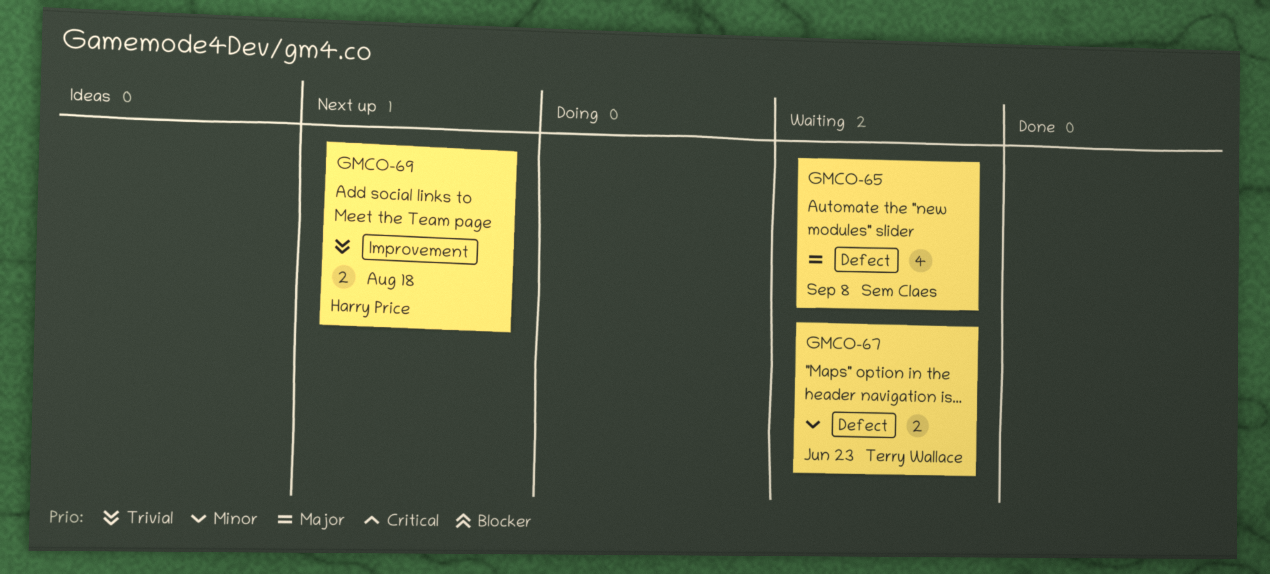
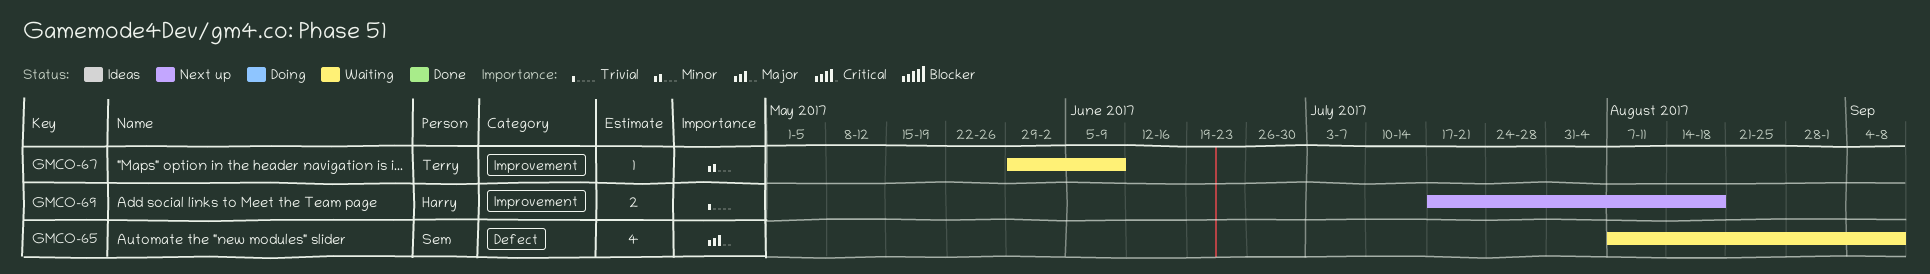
GMCO-67, label: Defect -> Improvement
GMCO-67, estimate: 2 -> 1
GMCO-67, due: Jun 23 -> Jun 9

